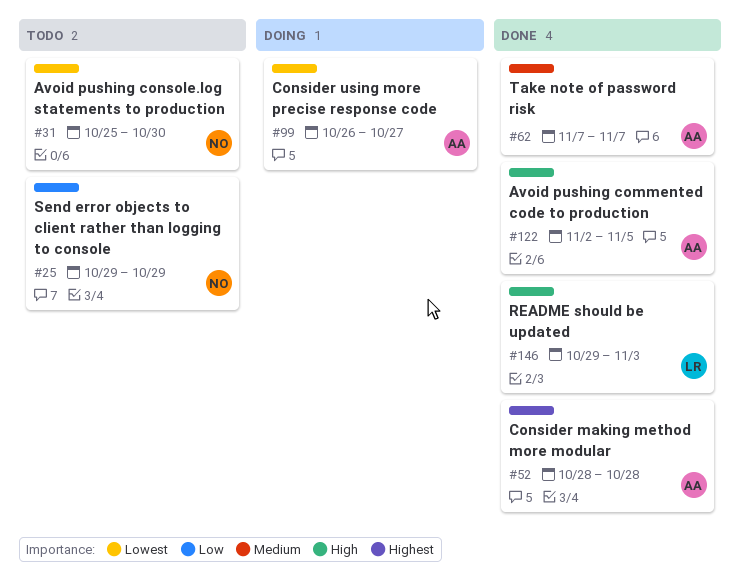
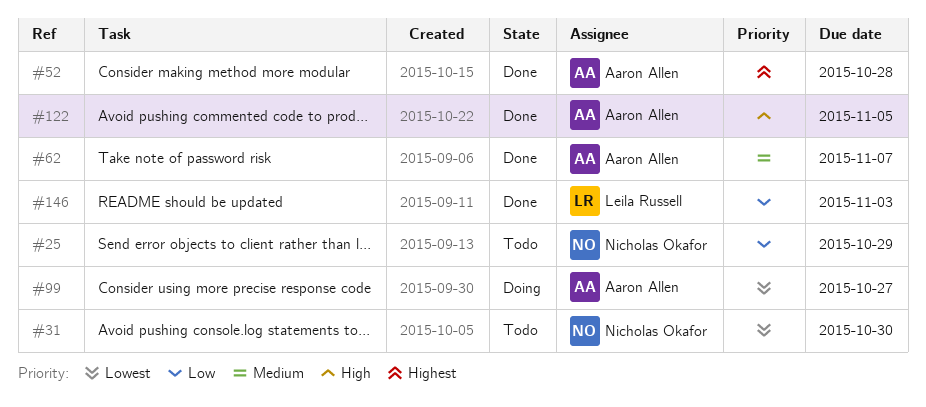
#146, priority: High -> Low

